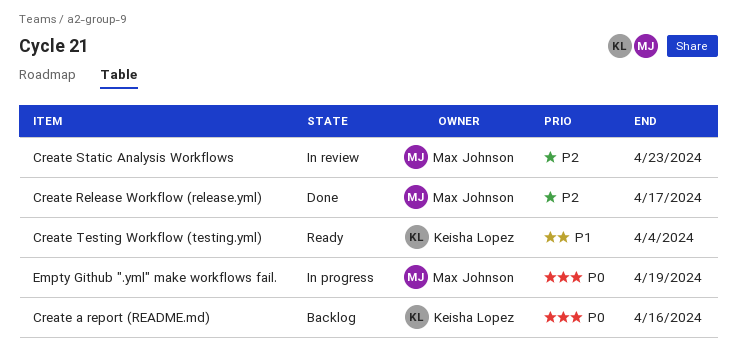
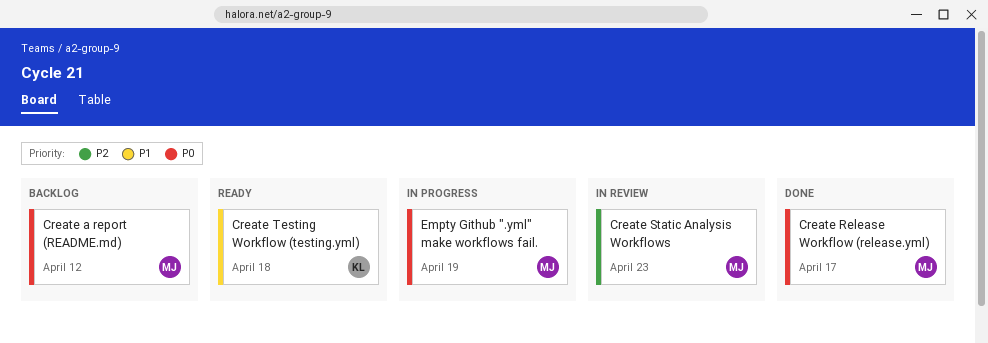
Create a report (README.md), owner: Keisha Lopez -> Max Johnson
Create a report (README.md), due: Apr 16 -> Apr 12
Create Release Workflow (release.yml), priority: P2 -> P0
Create Testing Workflow (testing.yml), due: Apr 4 -> Apr 18

